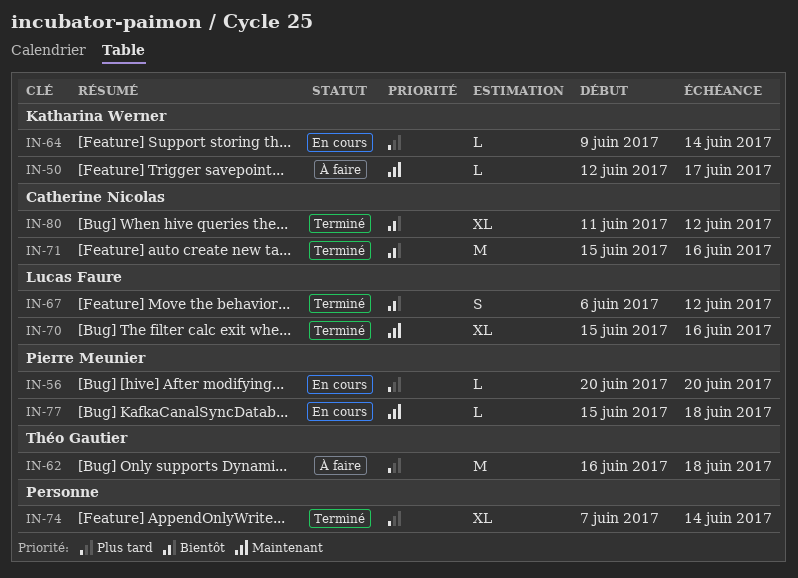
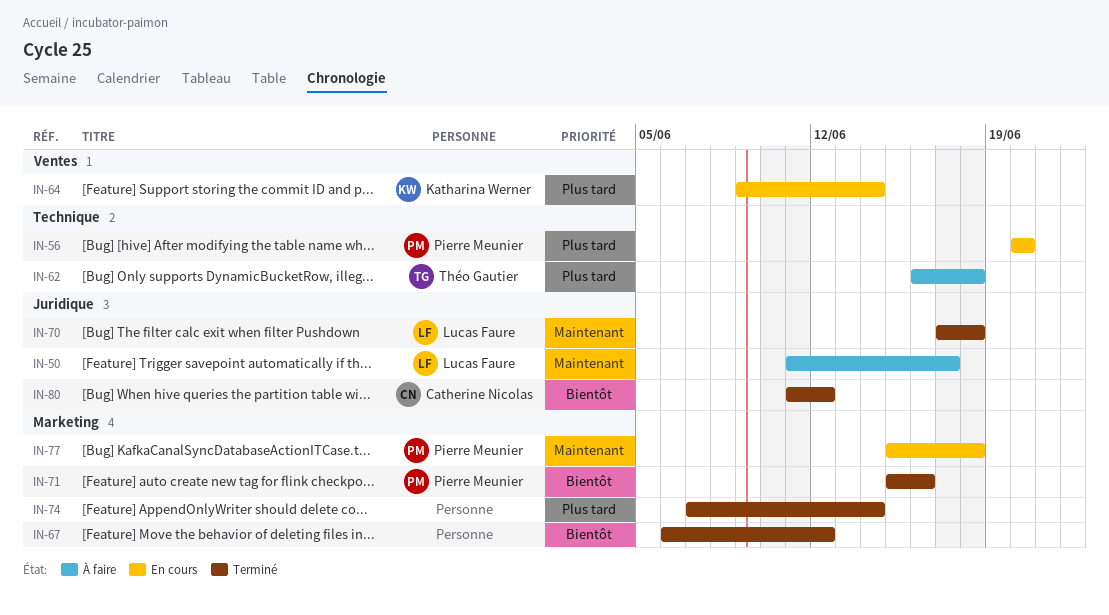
IN-50, owner: Katharina Werner -> Lucas Faure
IN-50, start: Jun 12 -> Jun 11
IN-67, owner: Lucas Faure -> none
IN-70, start: Jun 15 -> Jun 17
IN-70, due: Jun 16 -> Jun 18
IN-71, owner: Catherine Nicolas -> Pierre Meunier

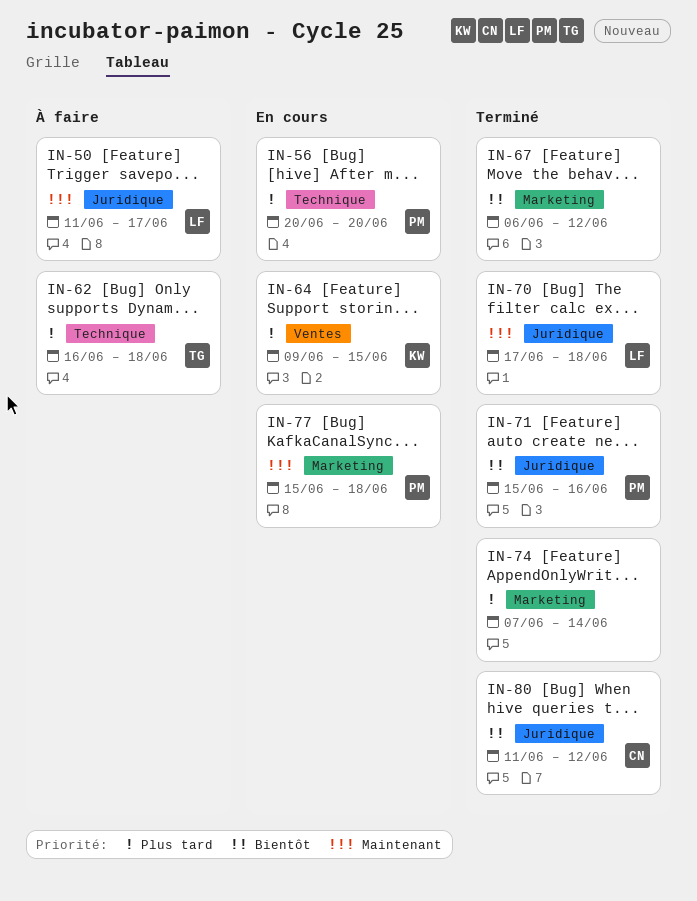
IN-64, due: Jun 14 -> Jun 15
IN-71, label: Marketing -> Juridique

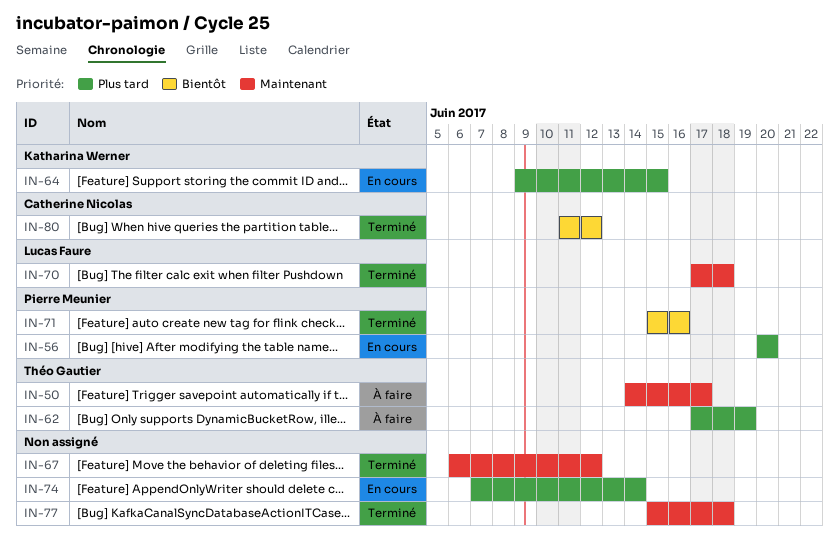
IN-50, owner: Lucas Faure -> Théo Gautier
IN-50, start: Jun 11 -> Jun 14
IN-62, start: Jun 16 -> Jun 17
IN-62, due: Jun 18 -> Jun 19
IN-67, priority: Bientôt -> Maintenant
IN-74, status: Terminé -> En cours
IN-77, status: En cours -> Terminé
IN-77, owner: Pierre Meunier -> none

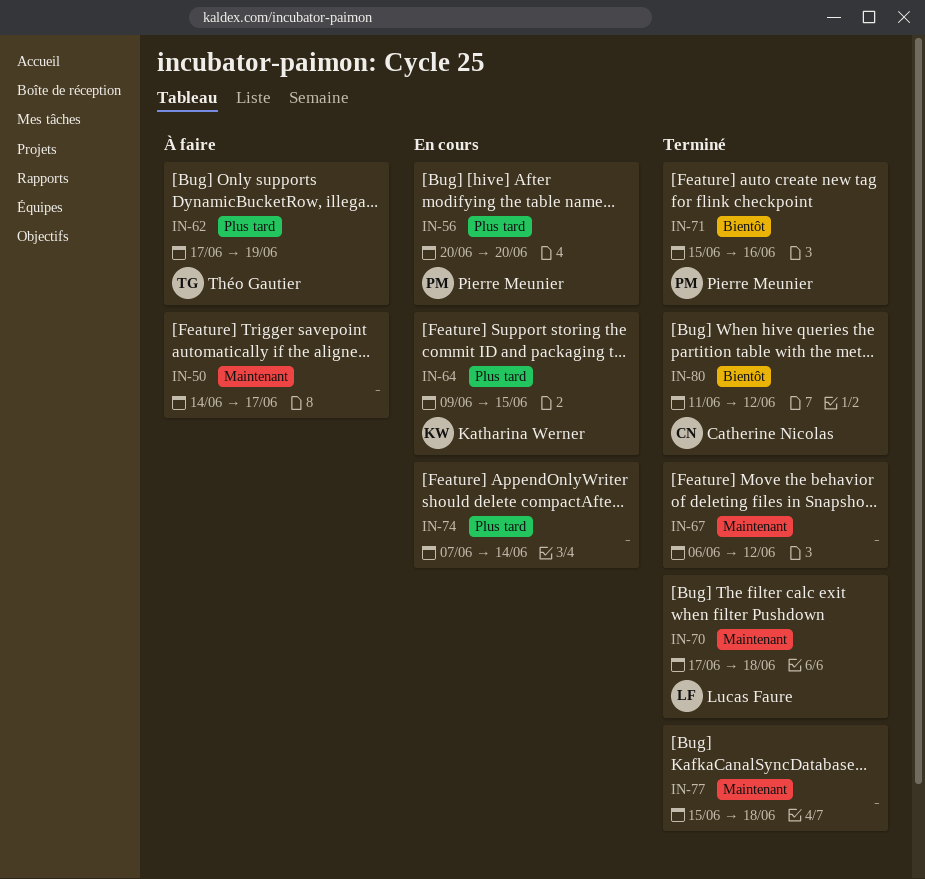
IN-50, owner: Théo Gautier -> none

